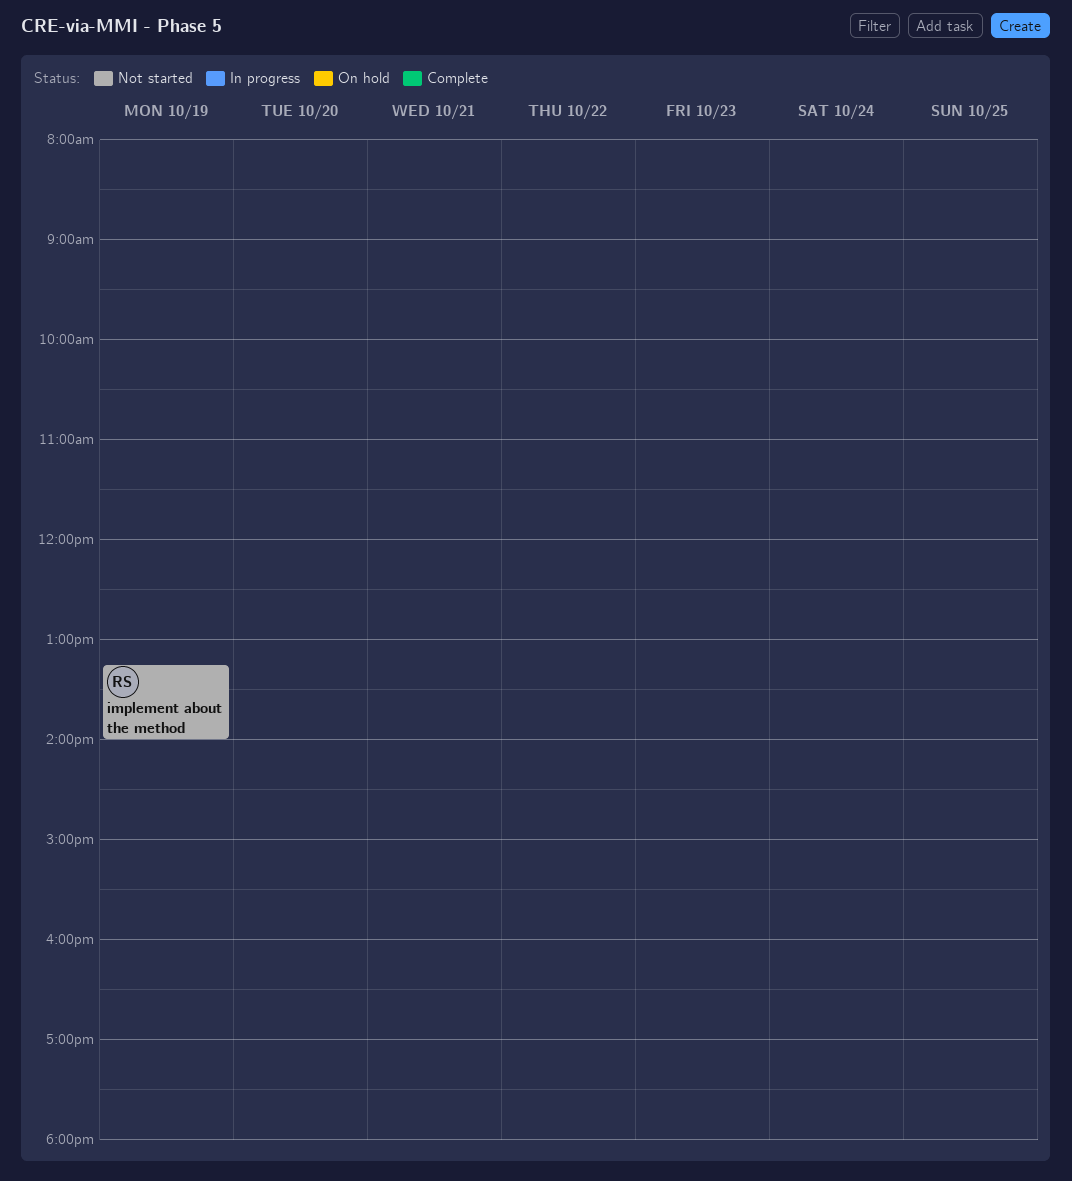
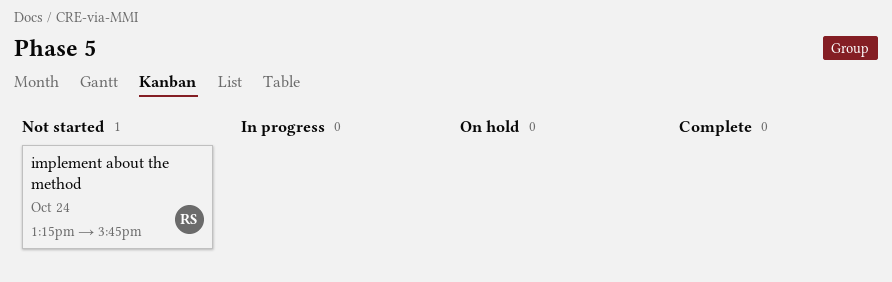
implement about the method, day: Oct 19 -> Oct 24
implement about the method, ends: 14:00 -> 15:45

